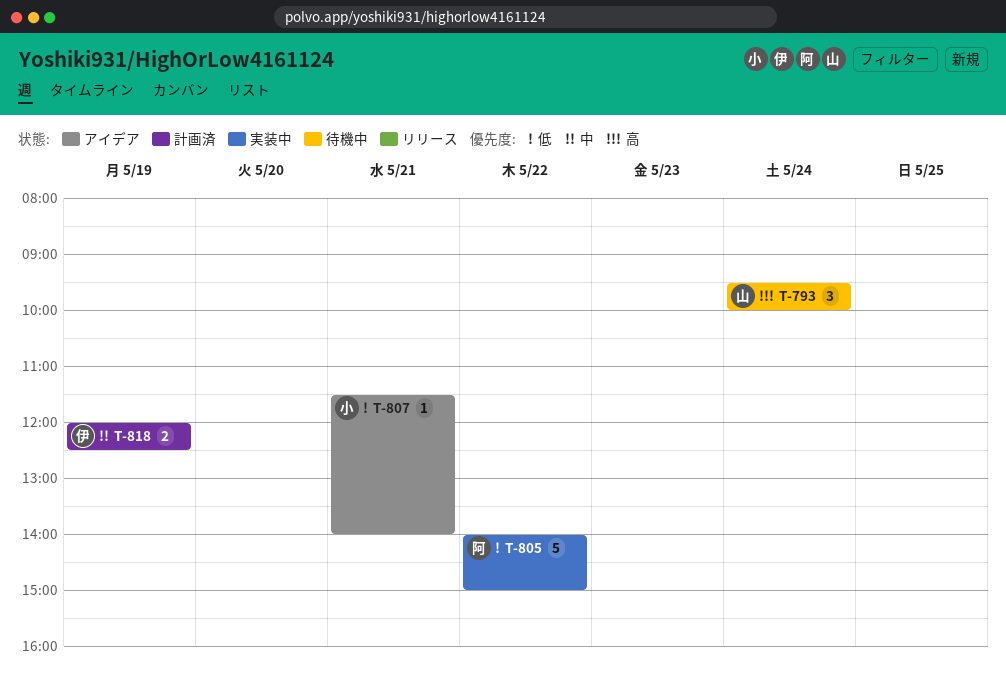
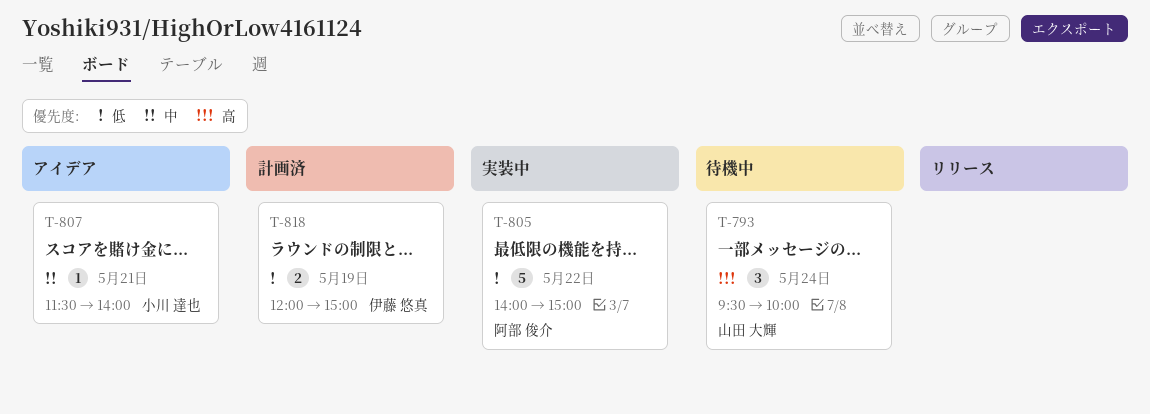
T-807, priority: 低 -> 中
T-818, priority: 中 -> 低
T-818, ends: 12:30 -> 15:00

